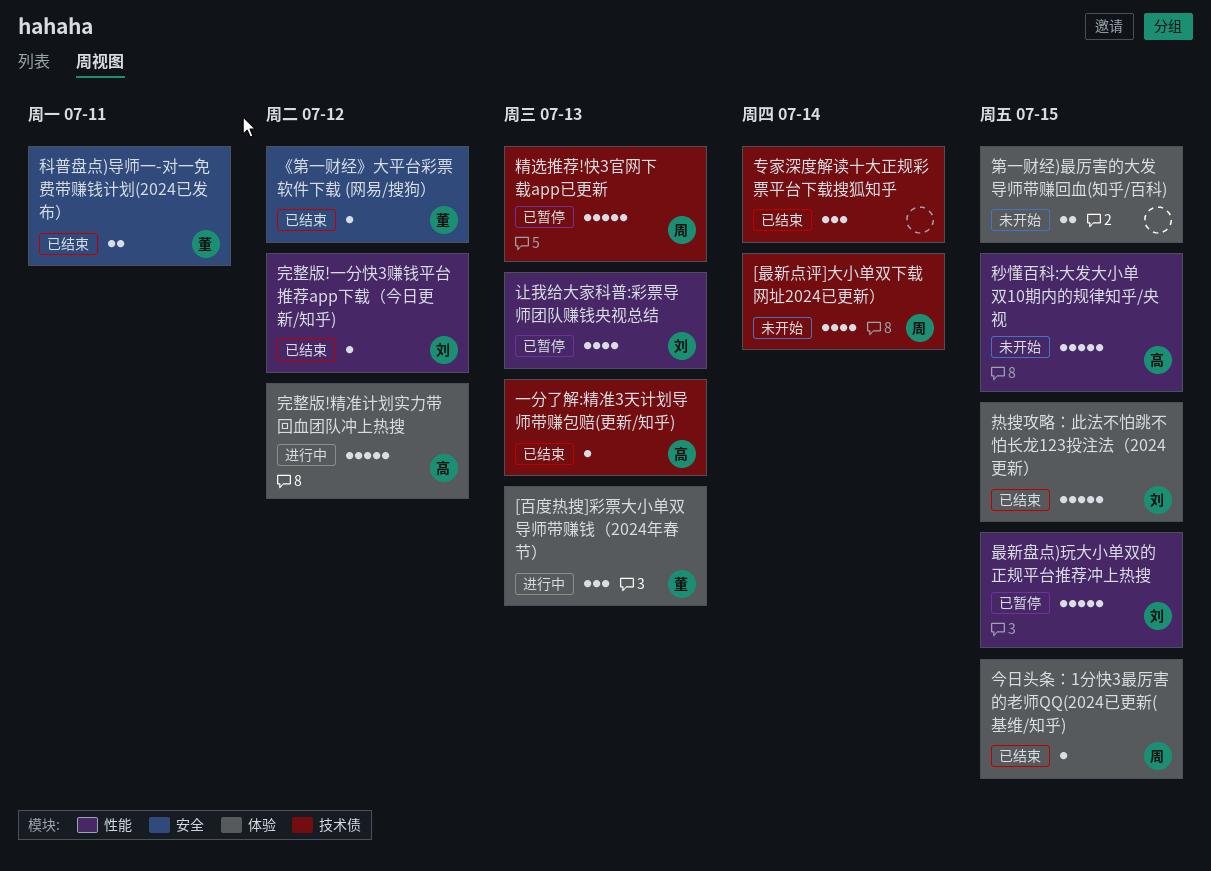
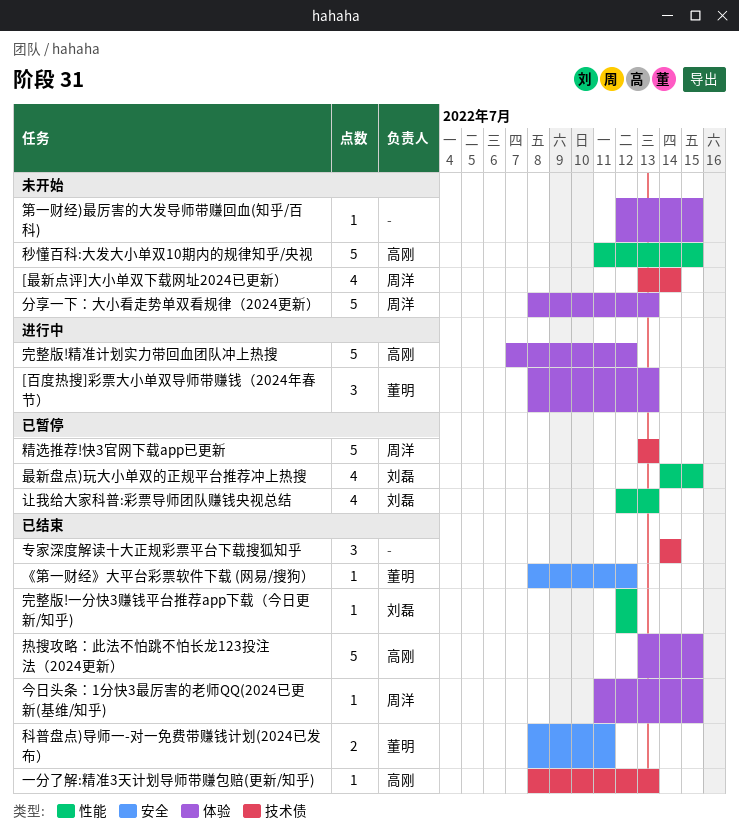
分享一下：大小看走势单双看规律（2024更新）: none -> present
最新盘点)玩大小单双的正规平台推荐冲上热搜, estimate: 5 -> 4
热搜攻略：此法不怕跳不怕长龙123投注法（2024更新）, owner: 刘磊 -> 高刚
第一财经)最厉害的大发导师带赚回血(知乎/百科), estimate: 2 -> 1

